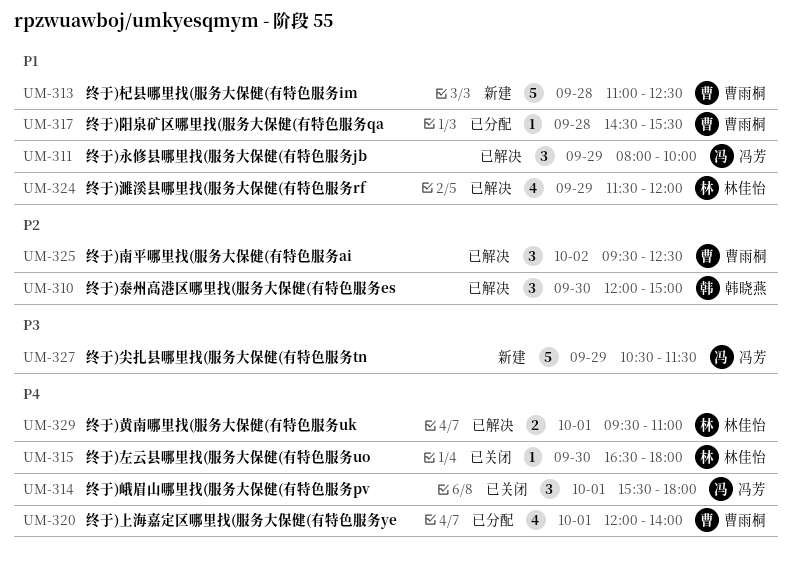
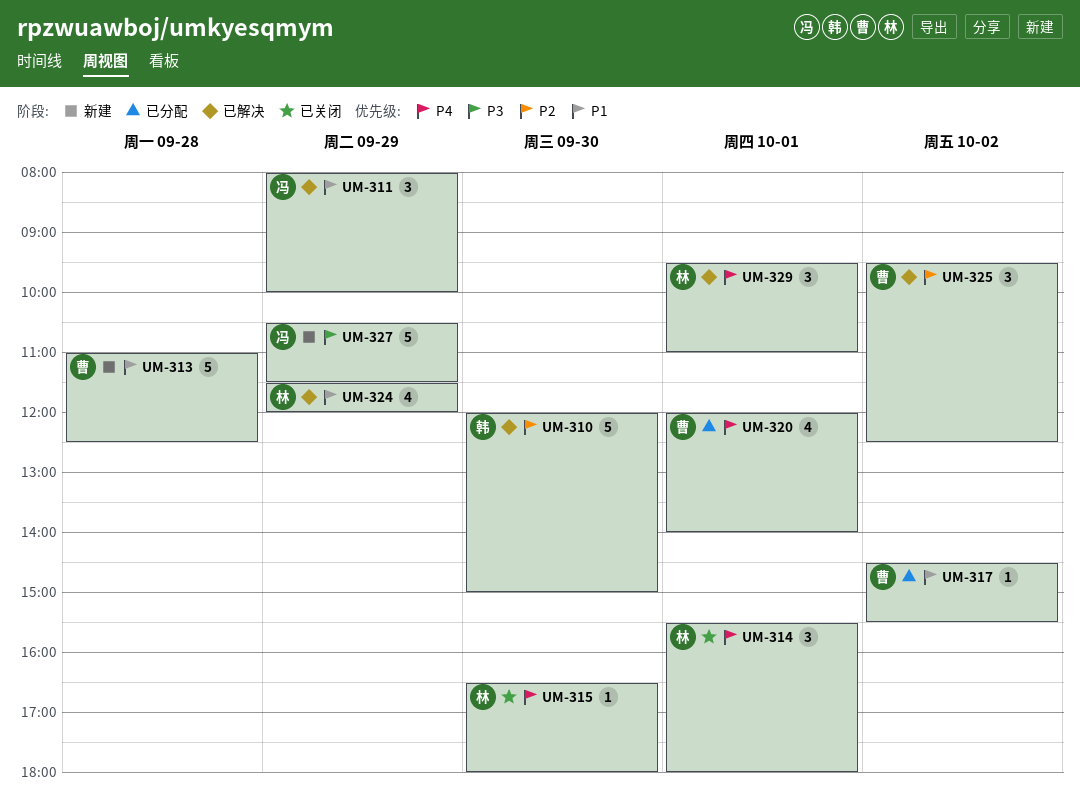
UM-310, estimate: 3 -> 5
UM-314, owner: 冯芳 -> 林佳怡
UM-317, day: Sep 28 -> Oct 2
UM-329, estimate: 2 -> 3

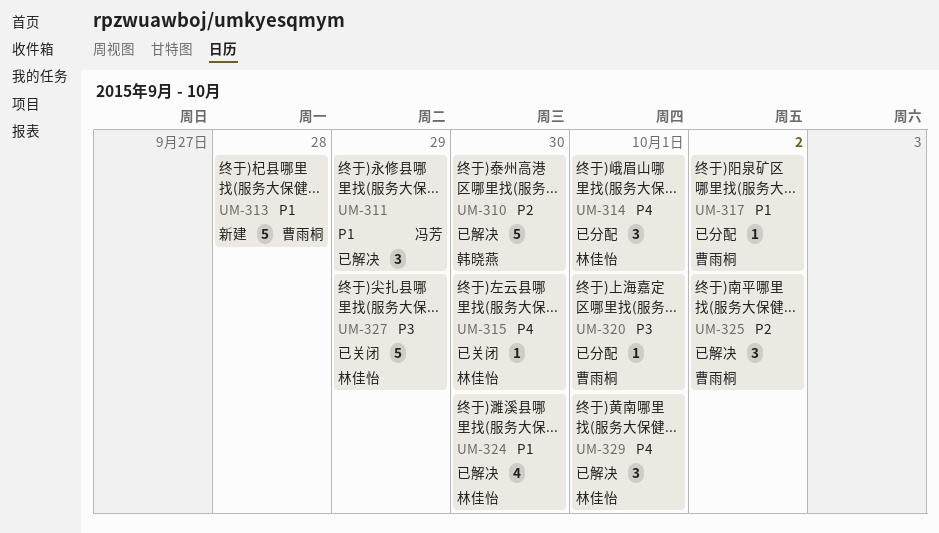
UM-314, status: 已关闭 -> 已分配
UM-320, priority: P4 -> P3
UM-320, estimate: 4 -> 1
UM-324, day: Sep 29 -> Sep 30
UM-327, status: 新建 -> 已关闭
UM-327, owner: 冯芳 -> 林佳怡

